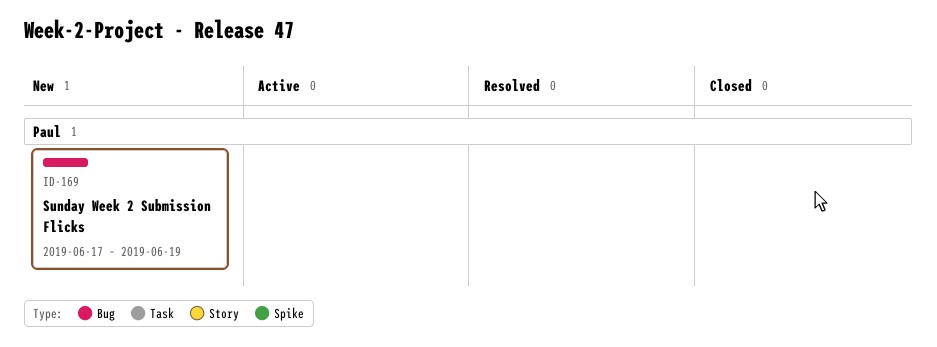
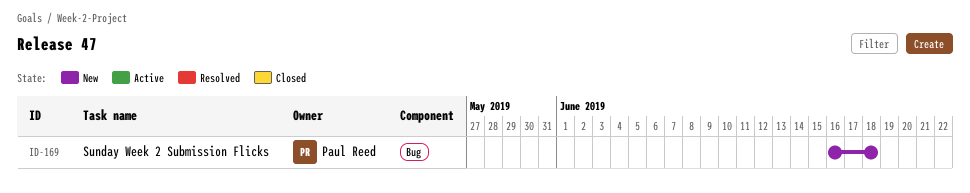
ID-169, start: Jun 17 -> Jun 16
ID-169, due: Jun 19 -> Jun 18

